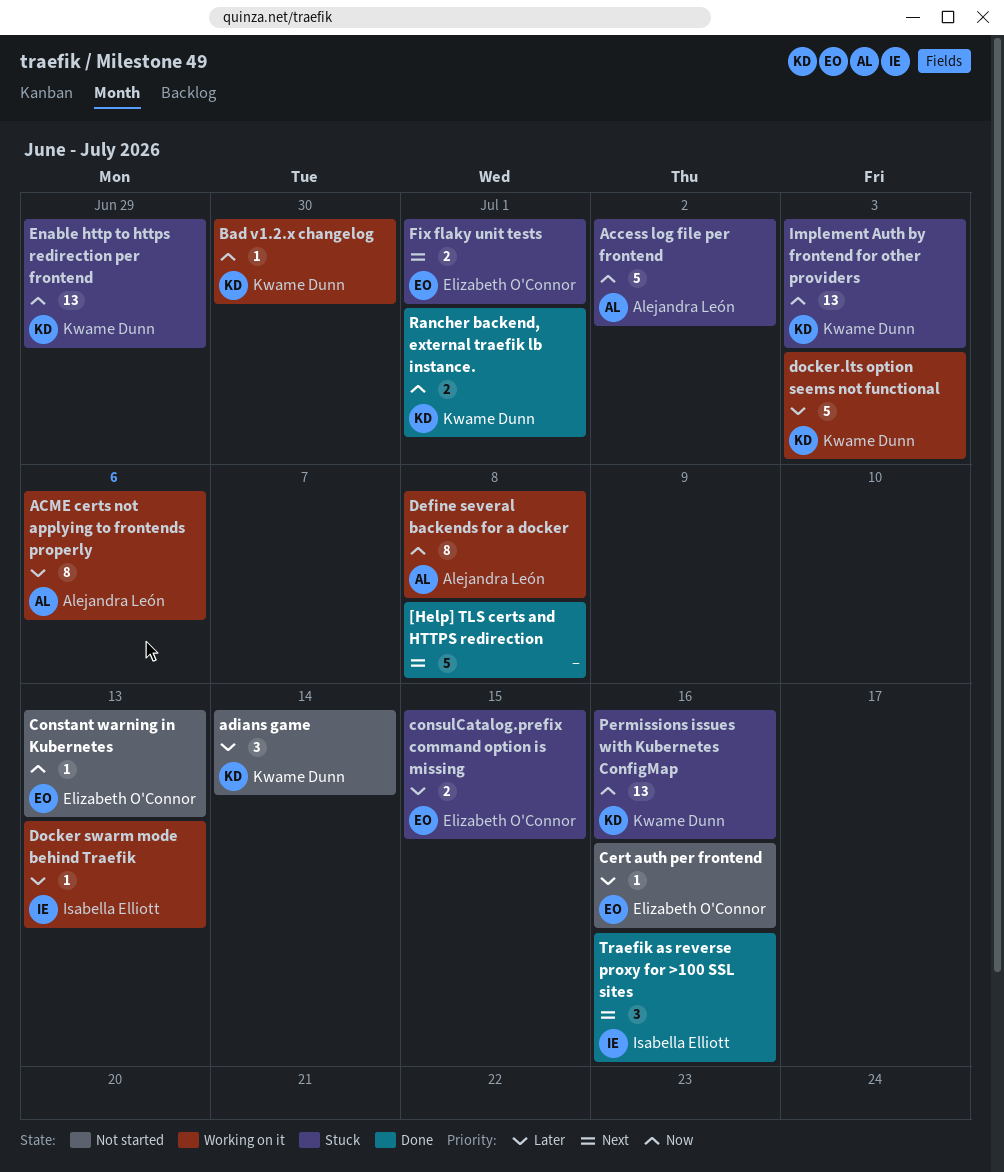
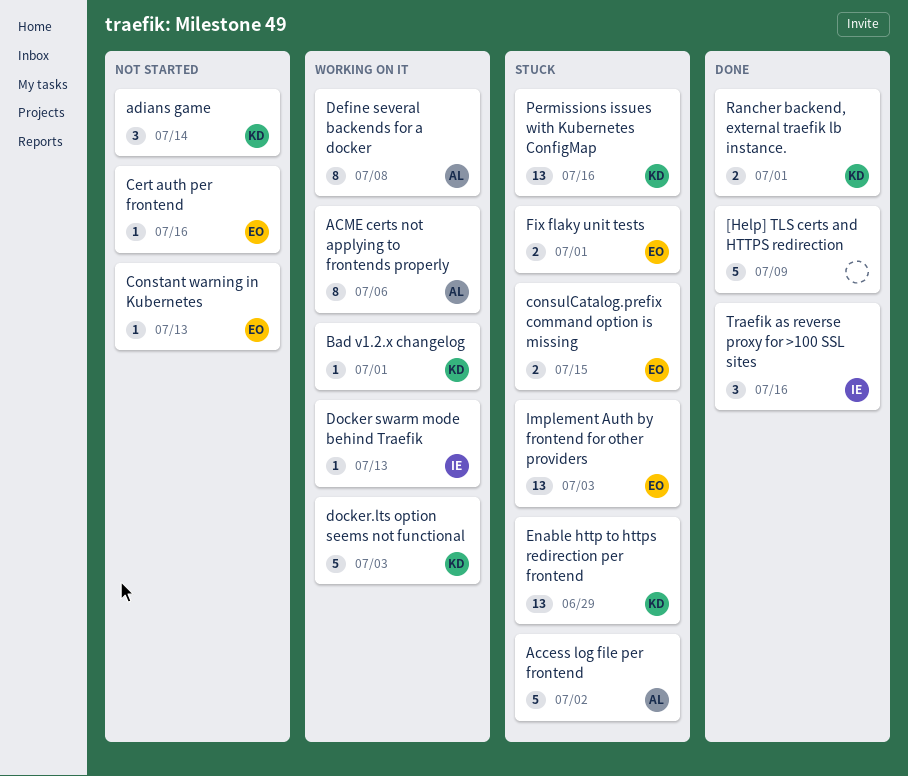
[Help] TLS certs and HTTPS redirection, due: Jul 8 -> Jul 9
Bad v1.2.x changelog, due: Jun 30 -> Jul 1
Implement Auth by frontend for other providers, owner: Kwame Dunn -> Elizabeth O'Connor

